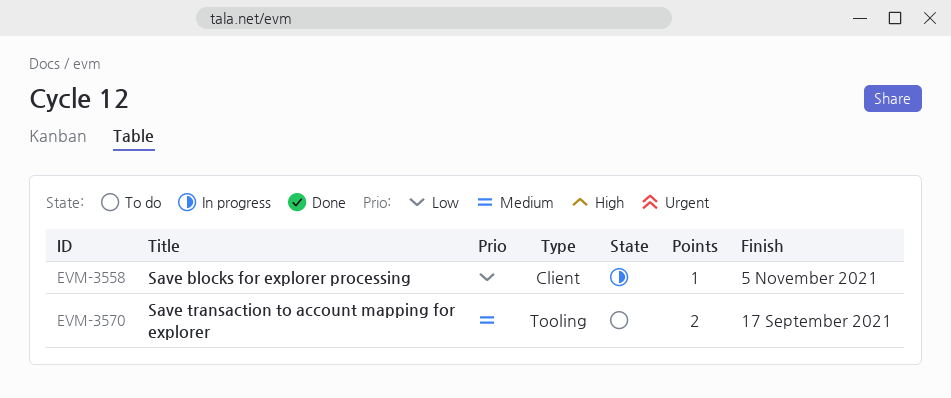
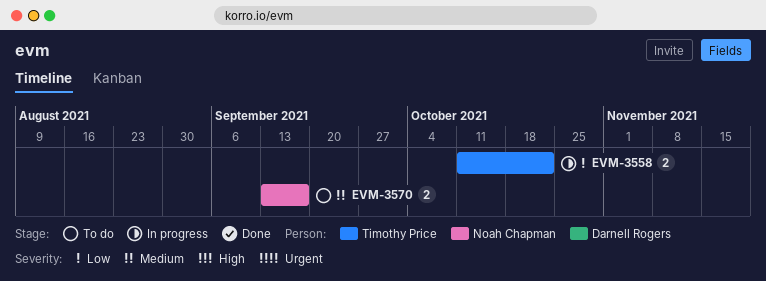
EVM-3558, estimate: 1 -> 2
EVM-3558, due: Nov 5 -> Oct 22

